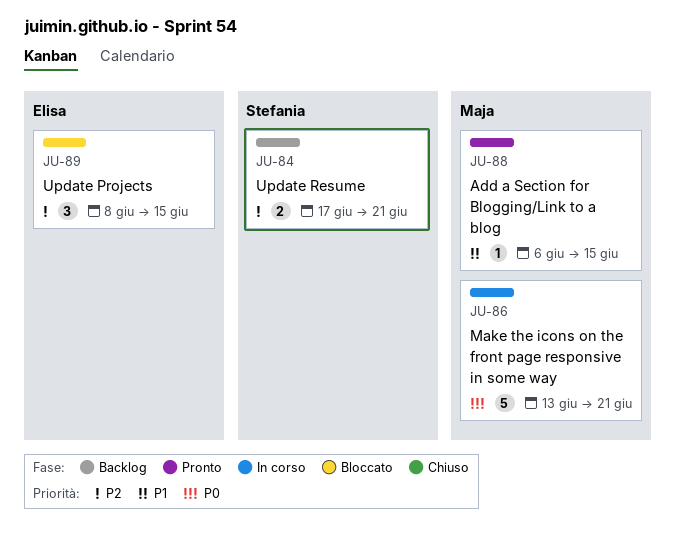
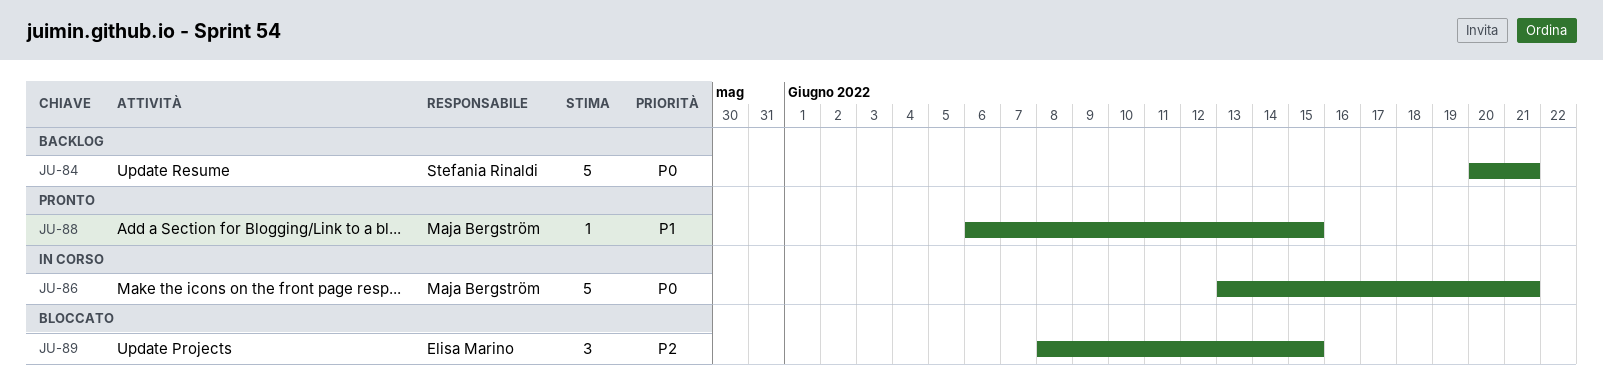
JU-84, priority: P2 -> P0
JU-84, estimate: 2 -> 5
JU-84, start: Jun 17 -> Jun 20

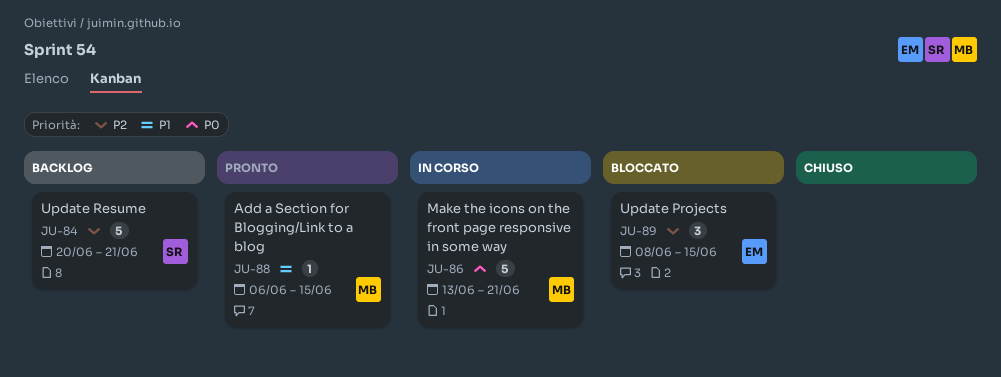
JU-84, priority: P0 -> P2

